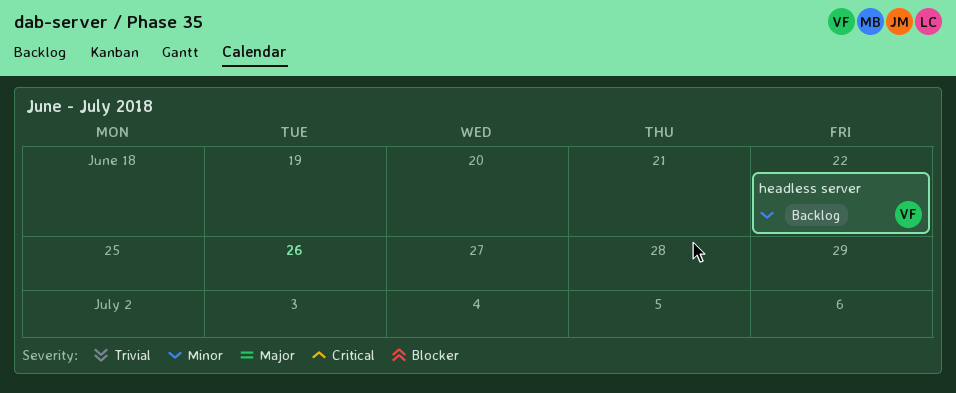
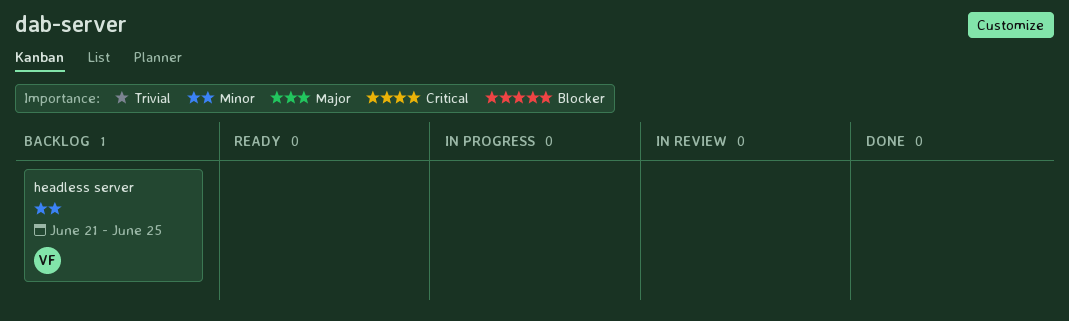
headless server, due: Jun 22 -> Jun 25

